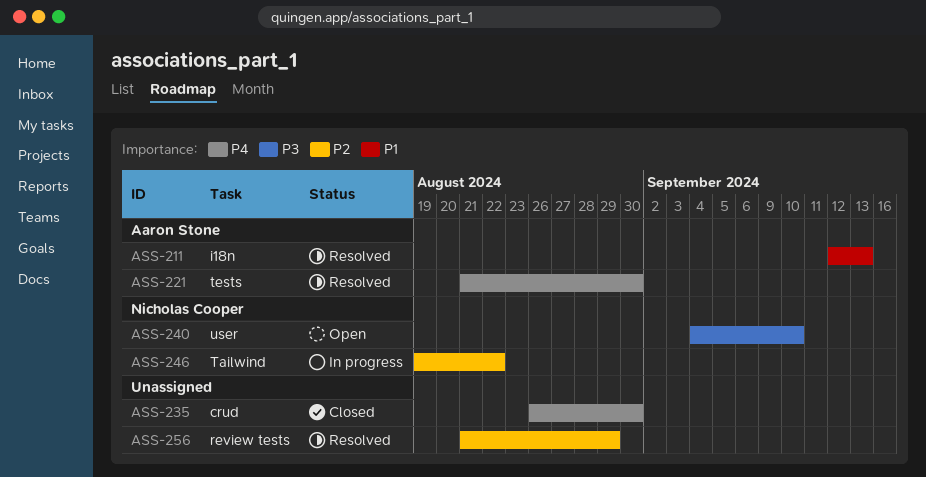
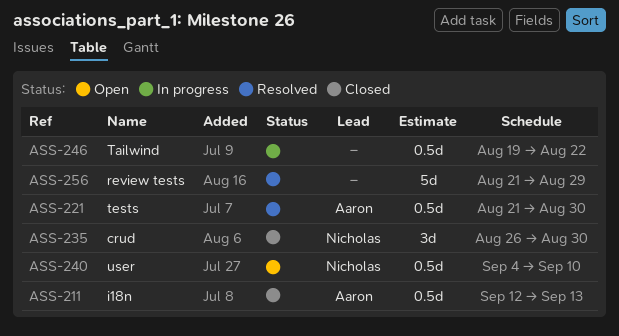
ASS-211, status: Resolved -> Closed
ASS-235, owner: none -> Nicholas Cooper
ASS-246, owner: Nicholas Cooper -> none

